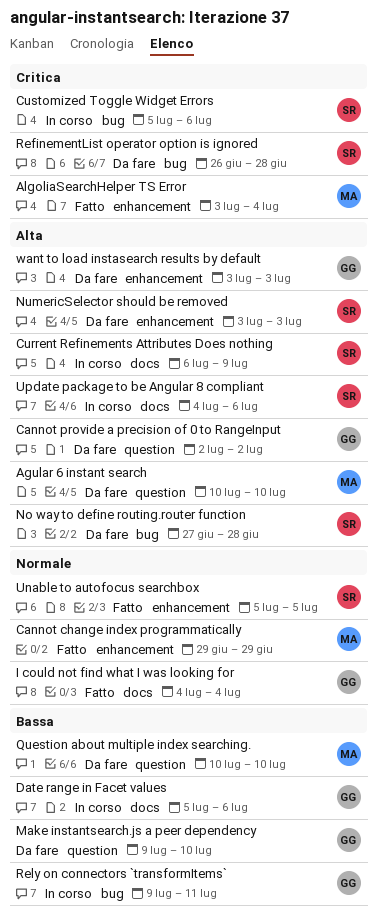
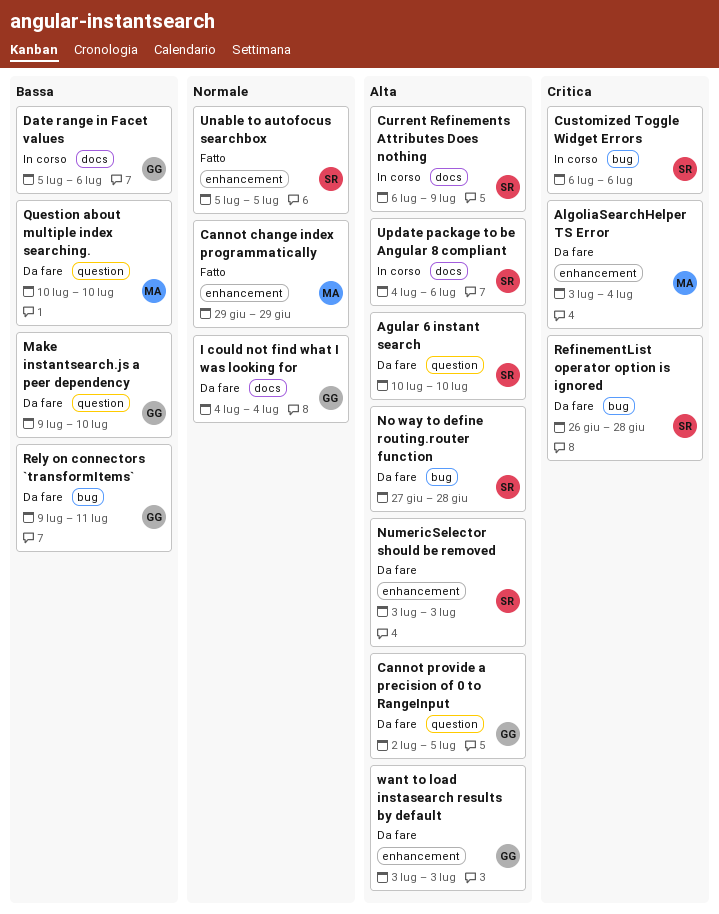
Agular 6 instant search, owner: MA -> SR
AlgoliaSearchHelper TS Error, status: Fatto -> Da fare
Cannot provide a precision of 0 to RangeInput, due: Jul 2 -> Jul 5
Customized Toggle Widget Errors, start: Jul 5 -> Jul 6
I could not find what I was looking for, status: Fatto -> Da fare
Rely on connectors `transformItems`, status: In corso -> Da fare

